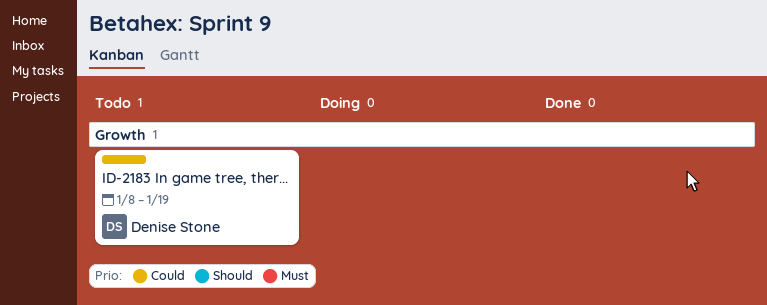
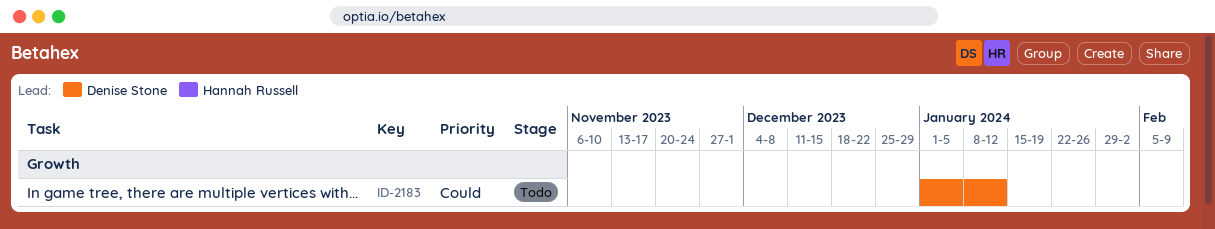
ID-2183, start: Jan 8 -> Jan 1
ID-2183, due: Jan 19 -> Jan 12

